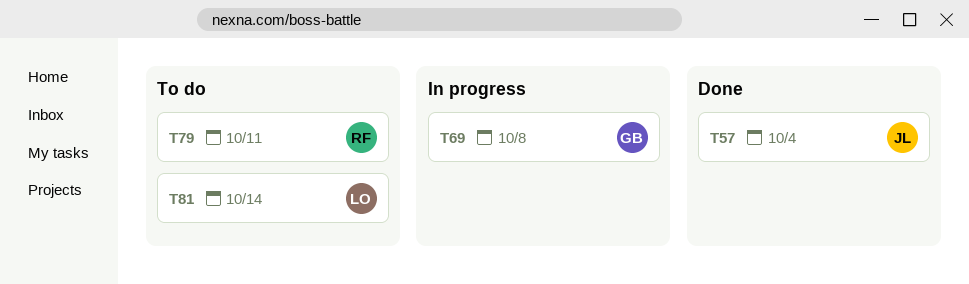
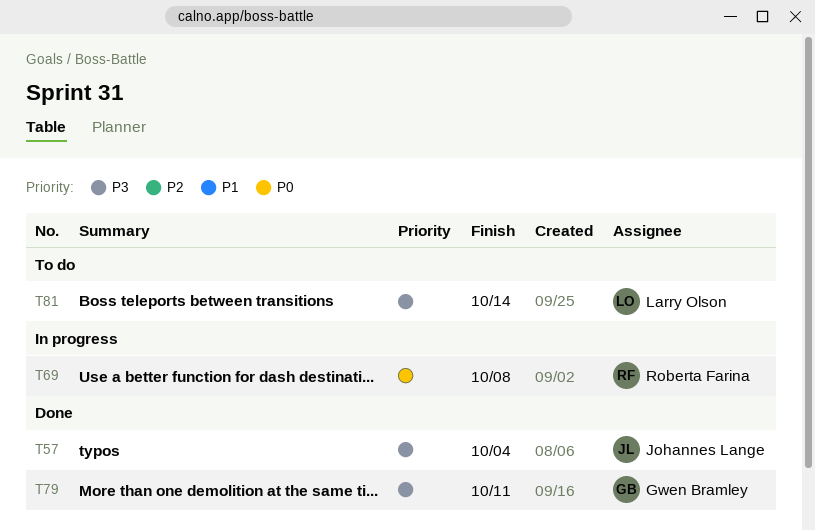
T69, owner: Gwen Bramley -> Roberta Farina
T79, status: To do -> Done
T79, owner: Roberta Farina -> Gwen Bramley

